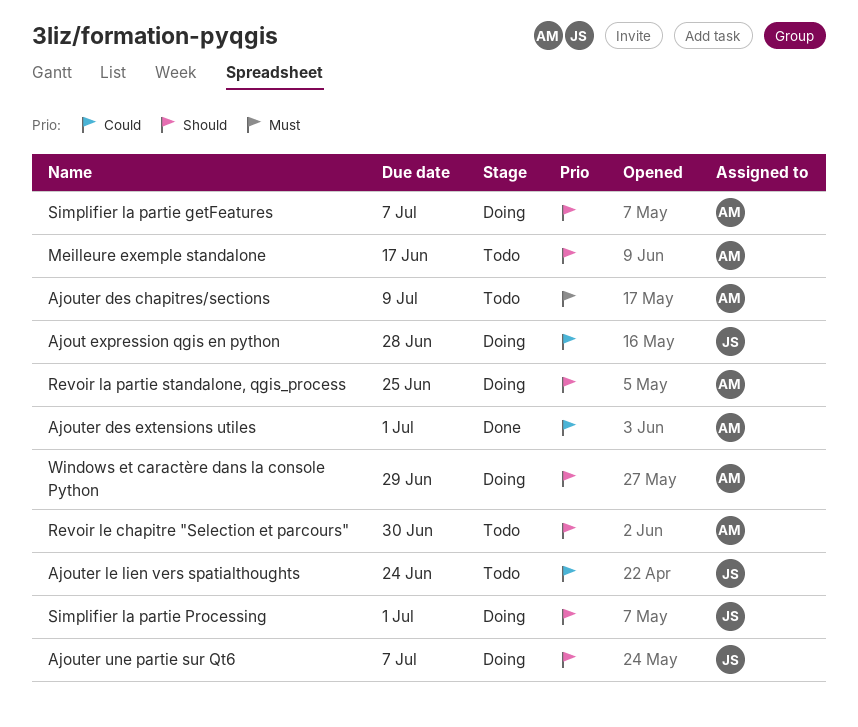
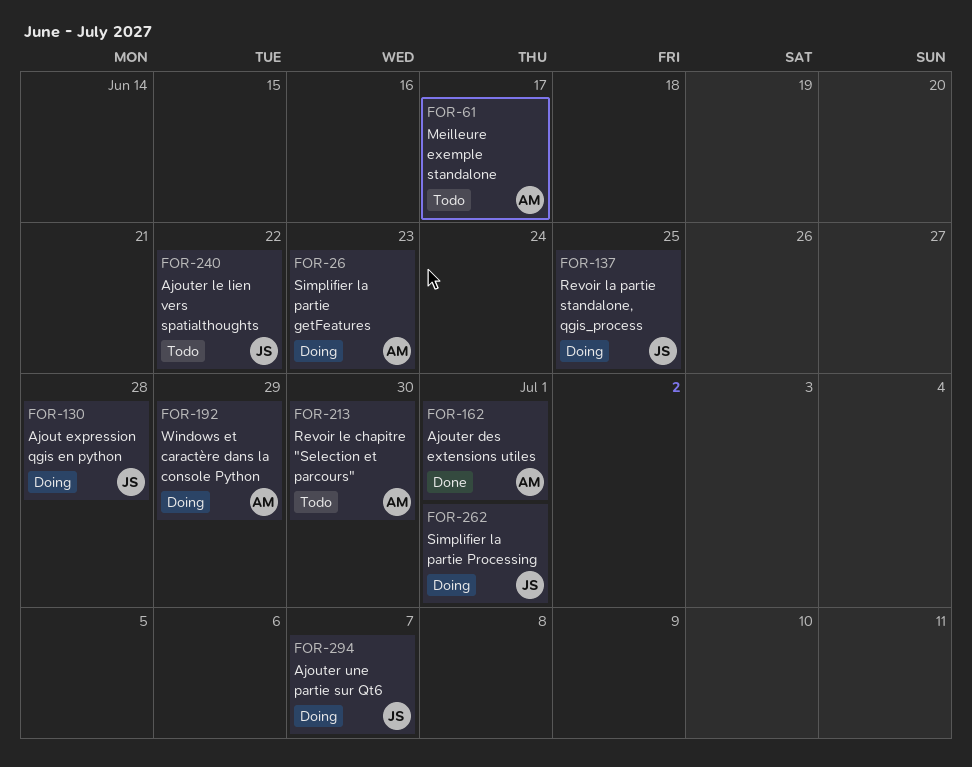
Ajouter des chapitres/sections: present -> none
Ajouter le lien vers spatialthoughts, due: Jun 24 -> Jun 22
Revoir la partie standalone, qgis_process, owner: AM -> JS
Simplifier la partie getFeatures, due: Jul 7 -> Jun 23

